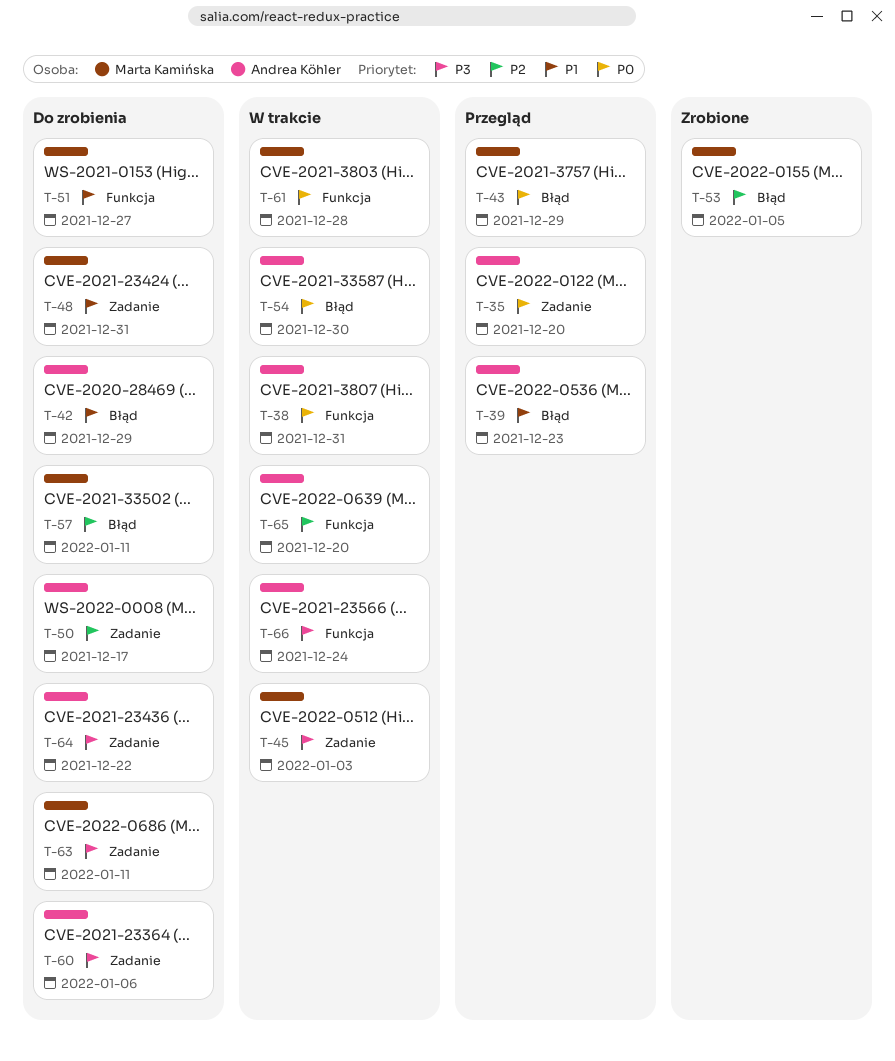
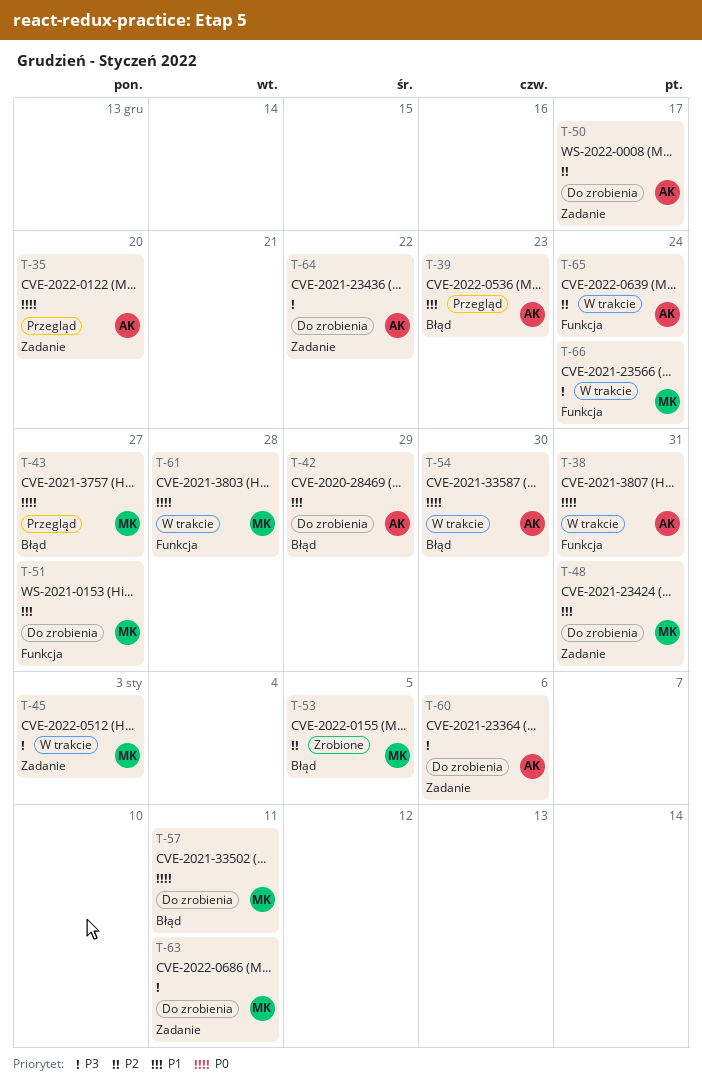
T-43, due: Dec 29 -> Dec 27
T-57, priority: P2 -> P0
T-65, due: Dec 20 -> Dec 24
T-66, owner: Andrea Köhler -> Marta Kamińska

